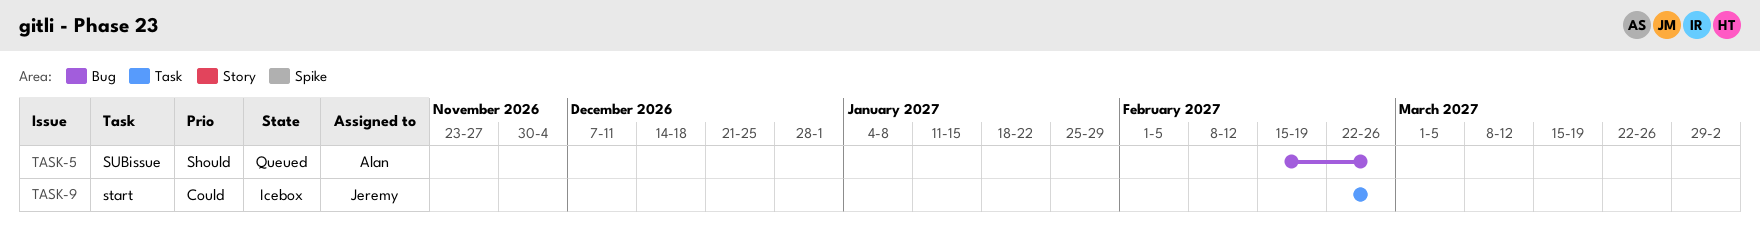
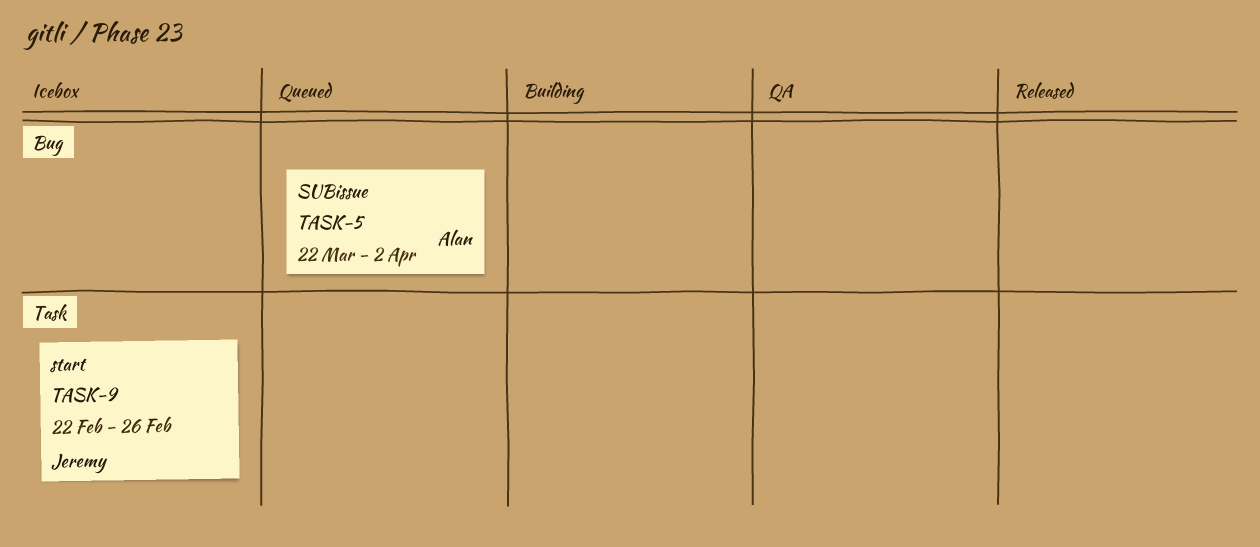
TASK-5, start: Feb 15 -> Mar 22
TASK-5, due: Feb 26 -> Apr 2

